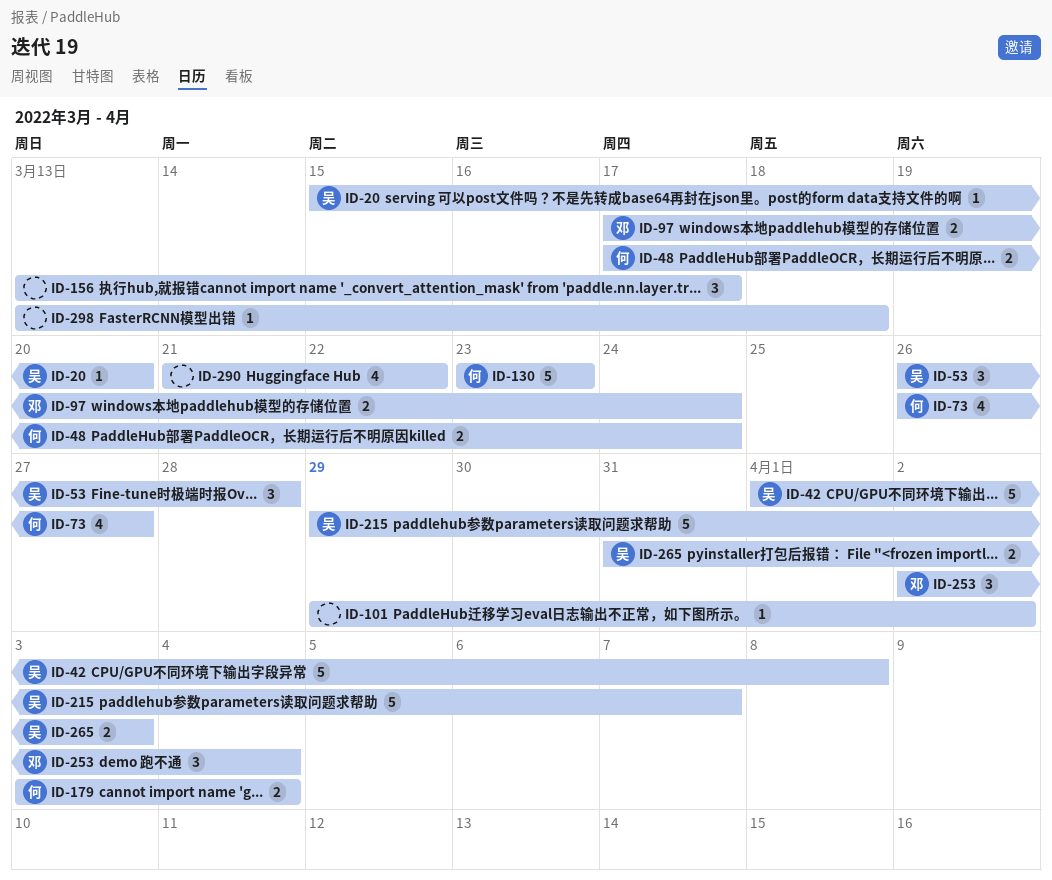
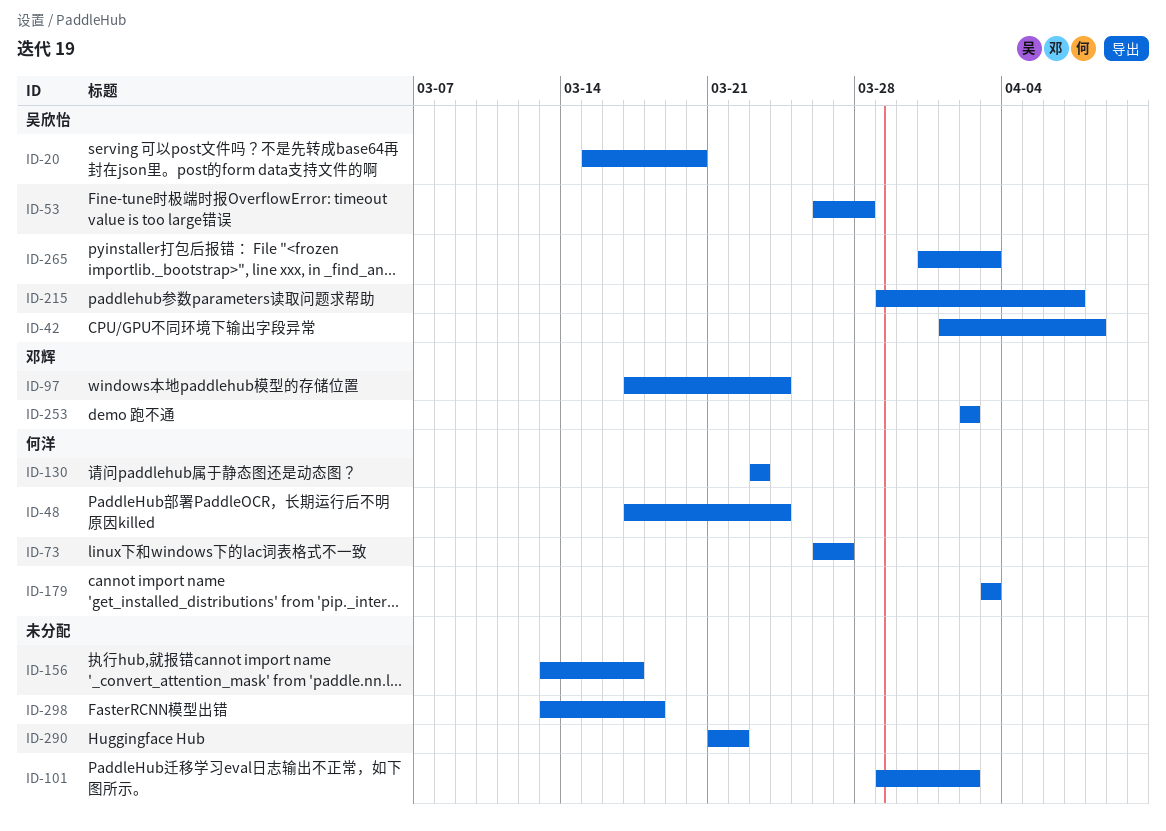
ID-179, due: Apr 4 -> Apr 3
ID-253, due: Apr 4 -> Apr 2

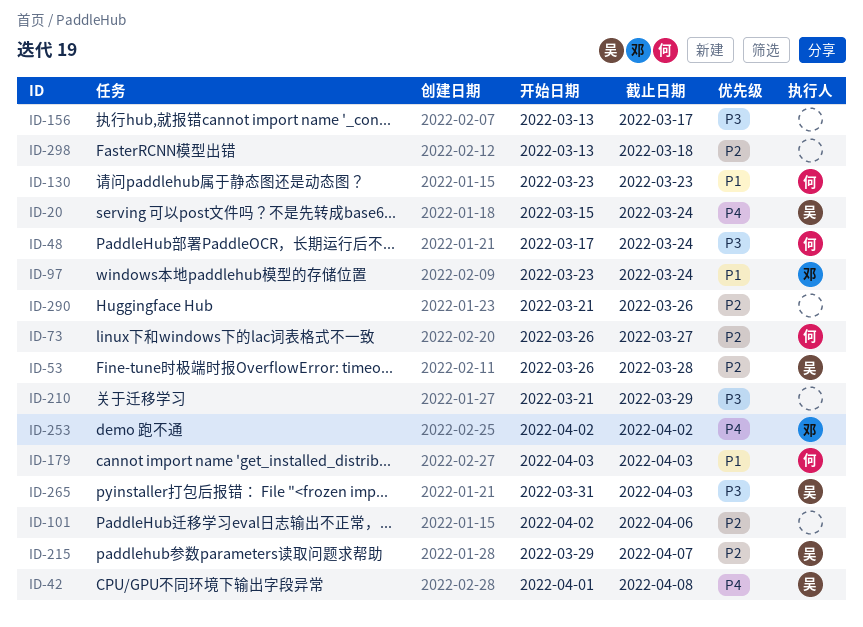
ID-20, due: Mar 20 -> Mar 24
ID-97, start: Mar 17 -> Mar 23
ID-101, start: Mar 29 -> Apr 2
ID-101, due: Apr 2 -> Apr 6
ID-210: none -> present
ID-290, due: Mar 22 -> Mar 26

